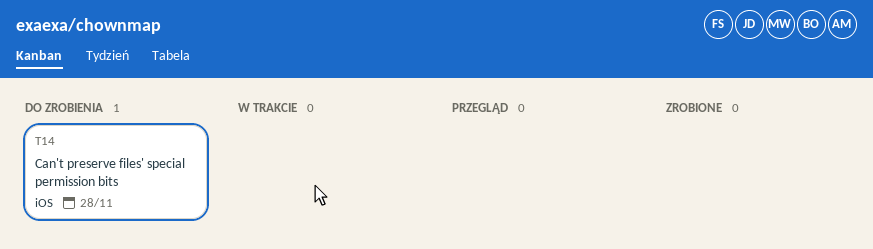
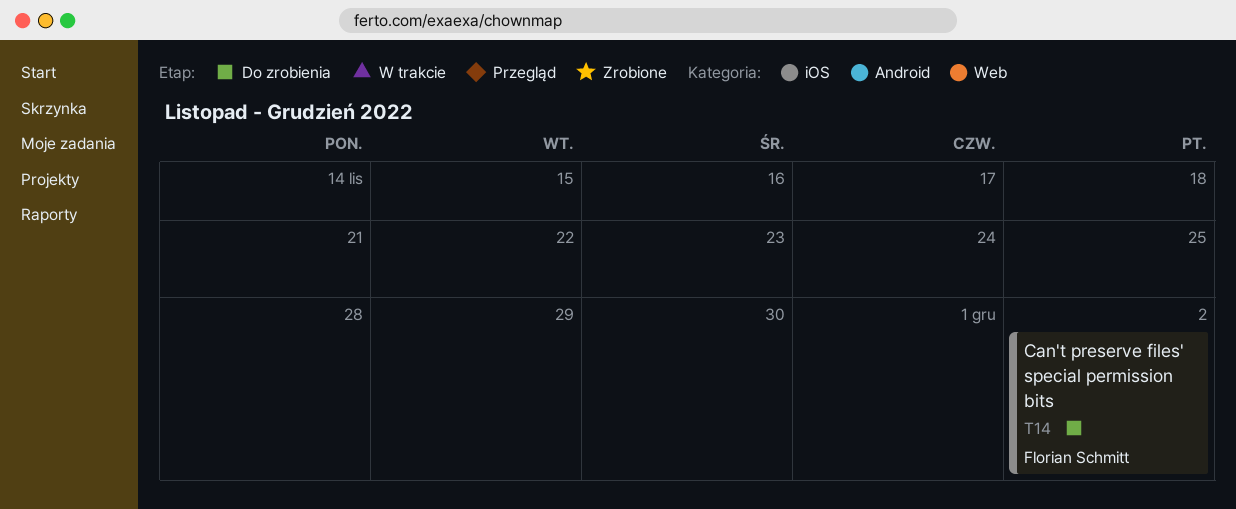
T14, due: Nov 28 -> Dec 2

